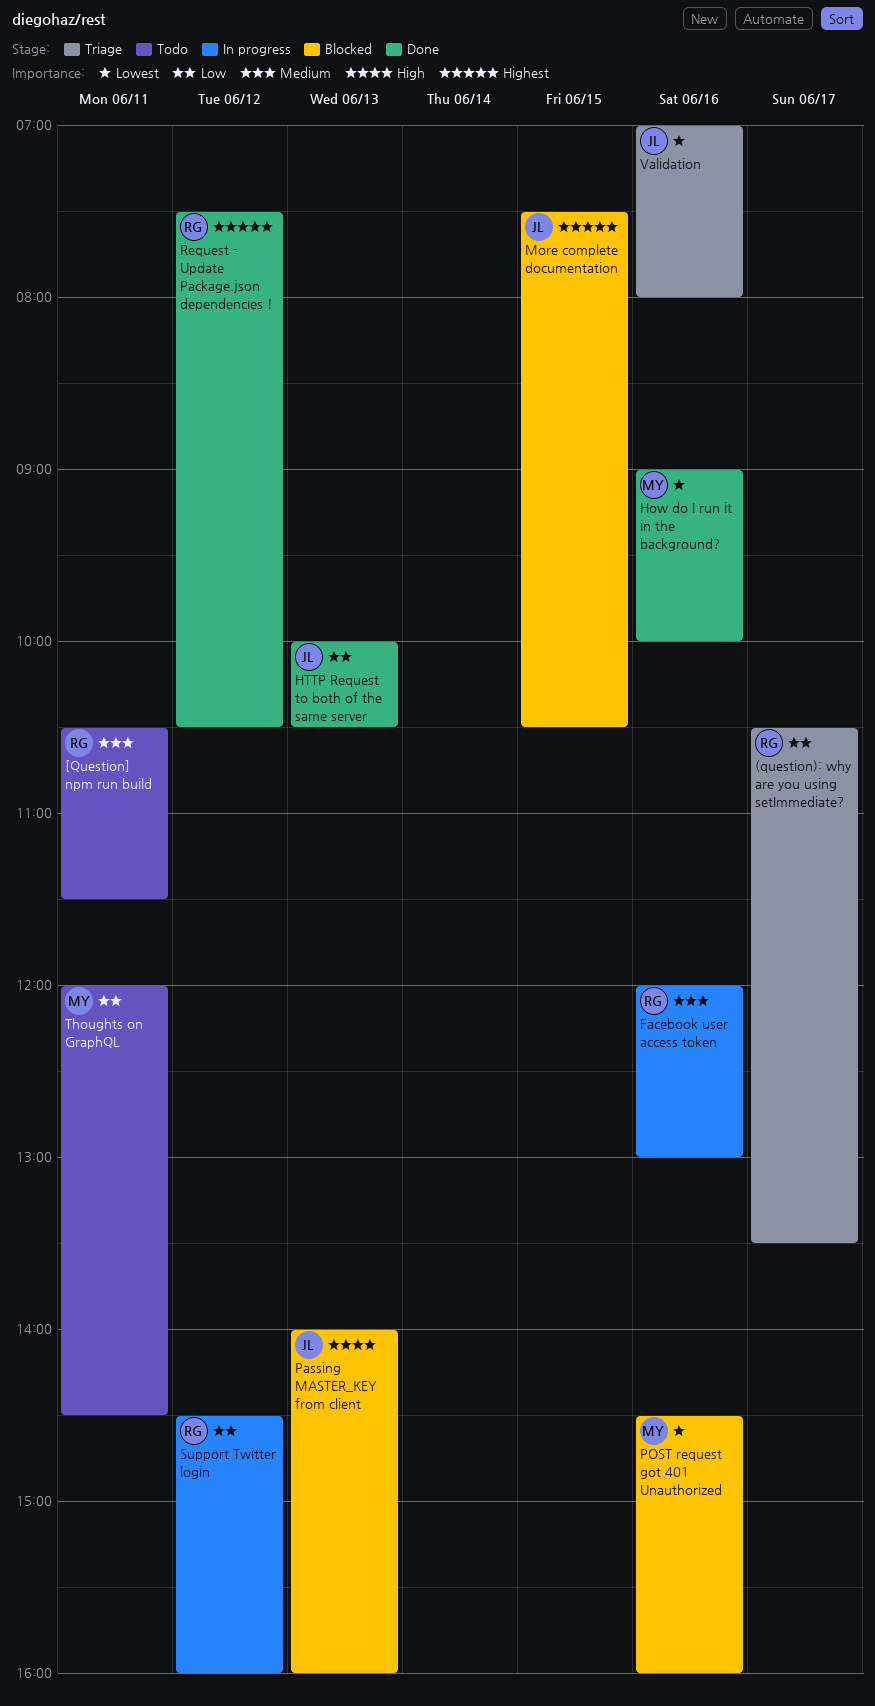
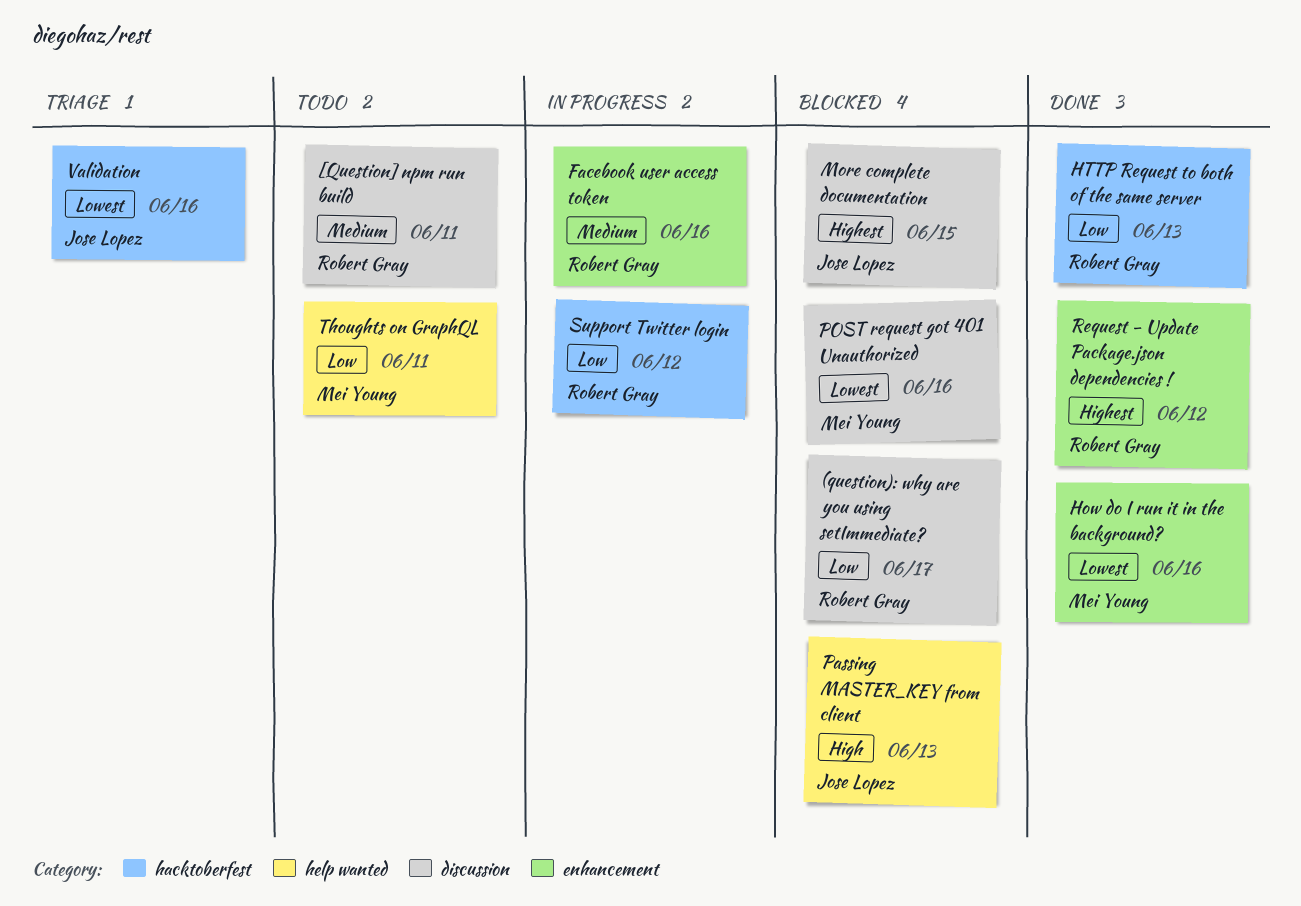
(question): why are you using setImmediate?, status: Triage -> Blocked
HTTP Request to both of the same server, owner: Jose Lopez -> Robert Gray

